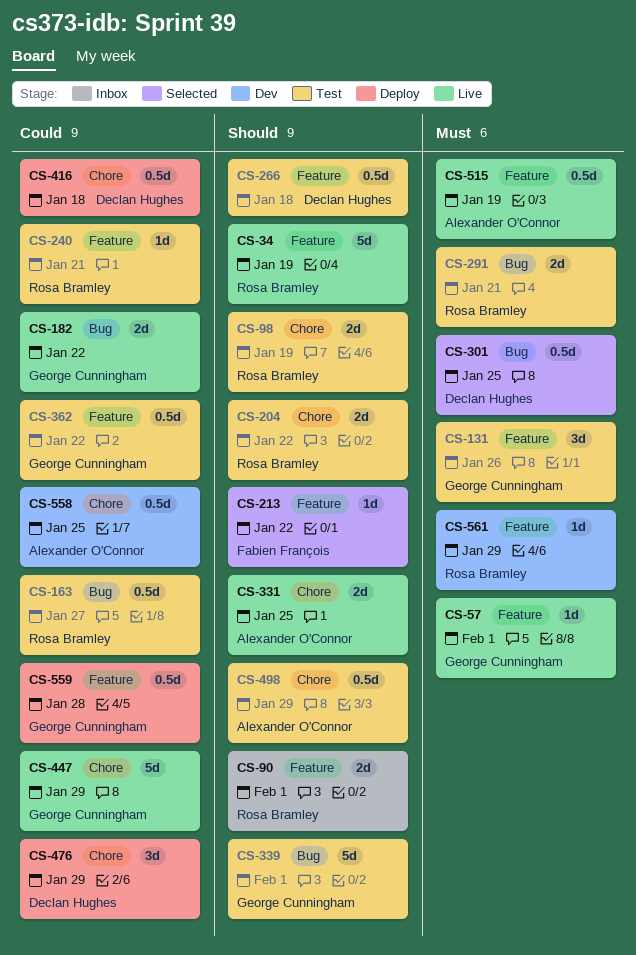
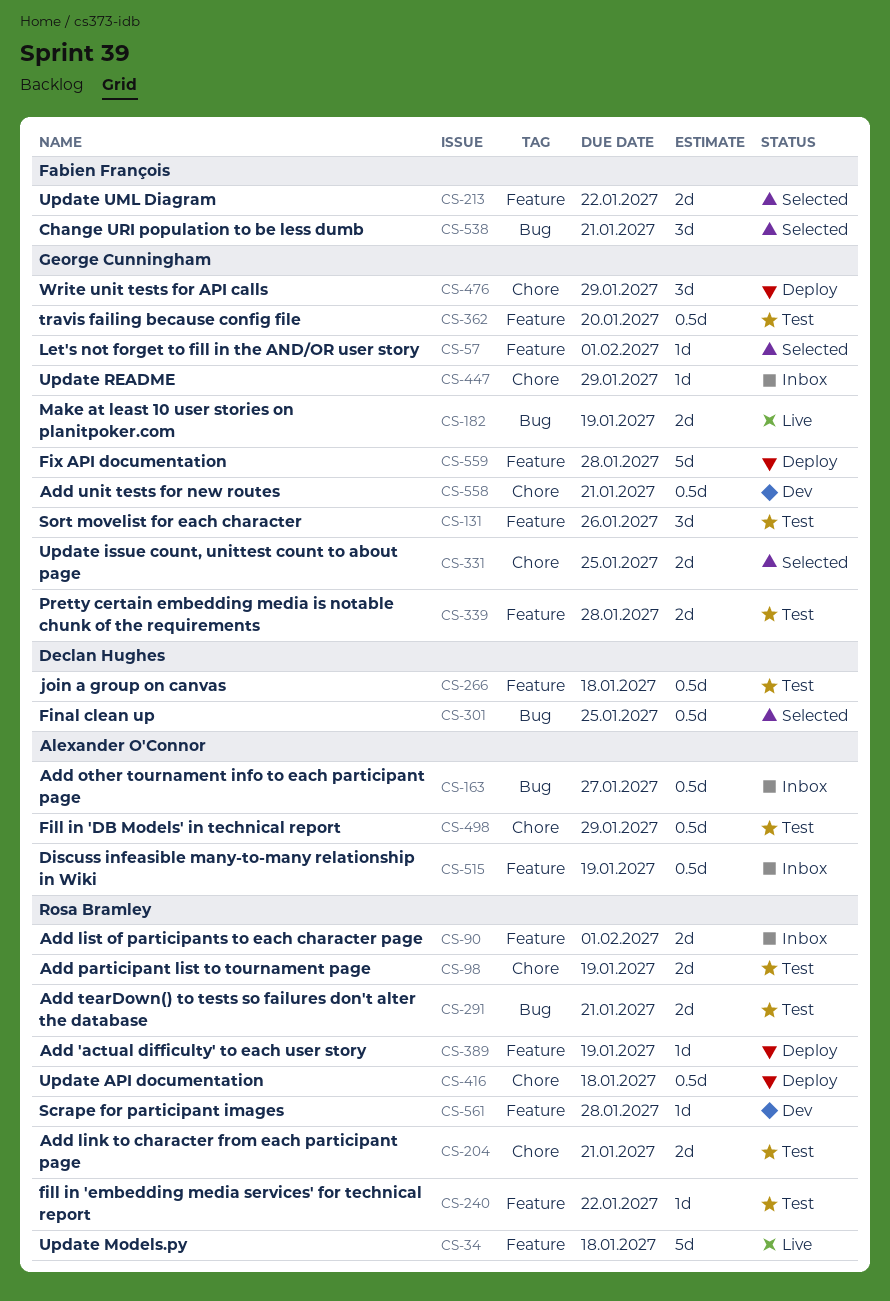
CS-34, due: Jan 19 -> Jan 18
CS-57, status: Live -> Selected
CS-163, status: Test -> Inbox
CS-163, owner: Rosa Bramley -> Alexander O'Connor
CS-182, due: Jan 22 -> Jan 19
CS-204, due: Jan 22 -> Jan 21
CS-213, estimate: 1d -> 2d
CS-240, due: Jan 21 -> Jan 22
CS-331, status: Live -> Selected
CS-331, owner: Alexander O'Connor -> George Cunningham
CS-339, label: Bug -> Feature
CS-339, estimate: 5d -> 2d
CS-339, due: Feb 1 -> Jan 28
CS-362, due: Jan 22 -> Jan 20
CS-389: none -> present
CS-416, owner: Declan Hughes -> Rosa Bramley
CS-447, status: Live -> Inbox
CS-447, estimate: 5d -> 1d
CS-476, owner: Declan Hughes -> George Cunningham
CS-515, status: Live -> Inbox
CS-538: none -> present
CS-558, owner: Alexander O'Connor -> George Cunningham
CS-558, due: Jan 25 -> Jan 21
CS-559, estimate: 0.5d -> 5d
CS-561, due: Jan 29 -> Jan 28

